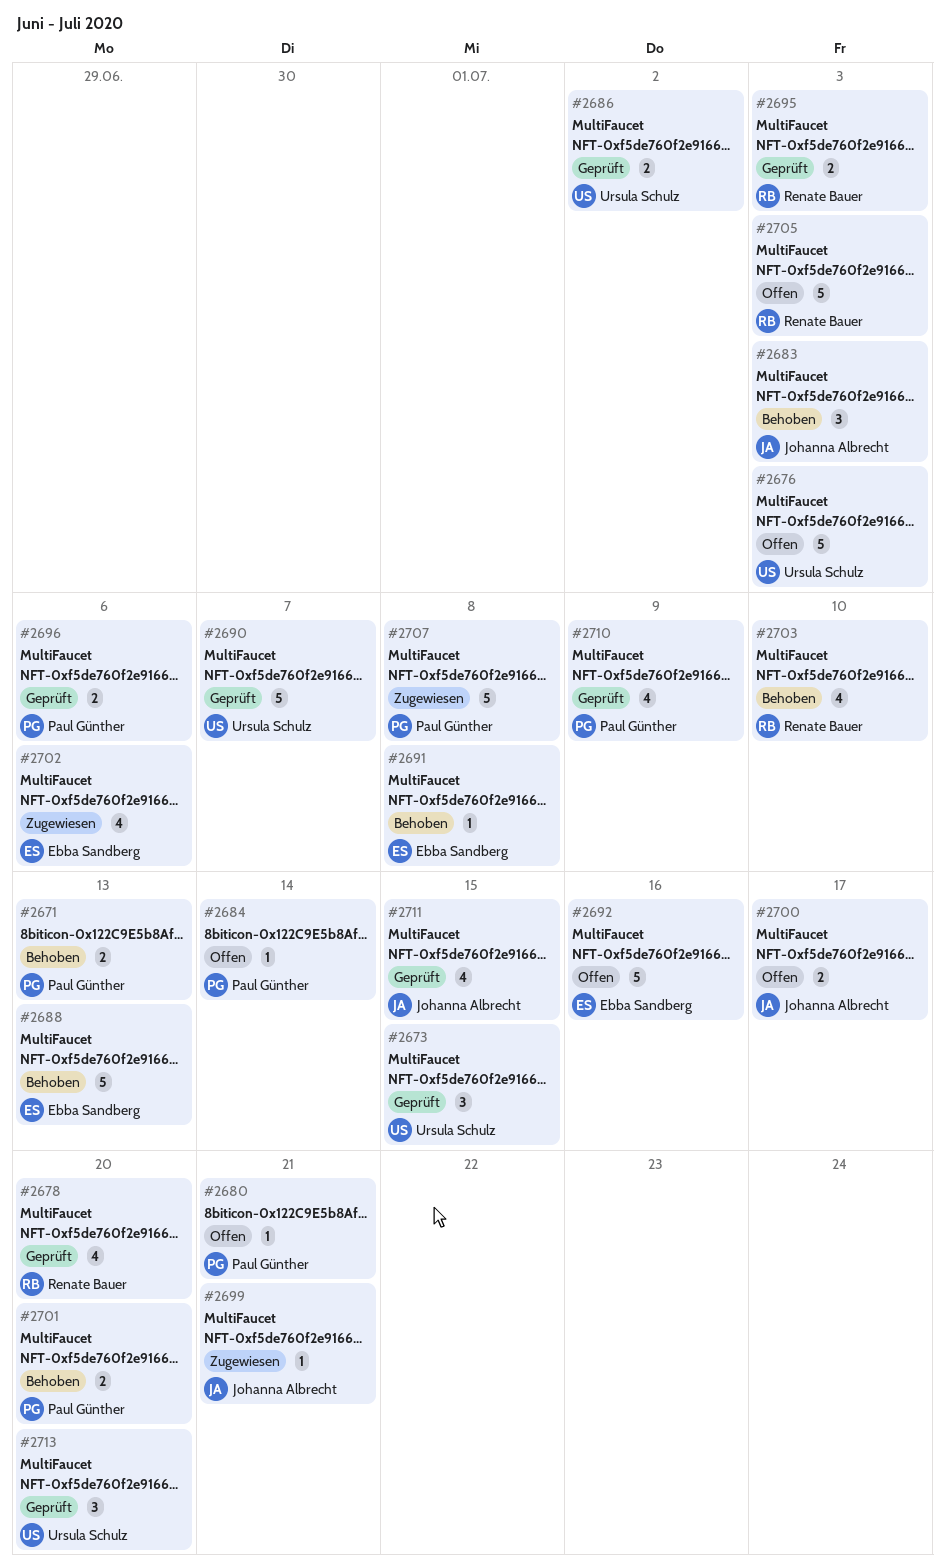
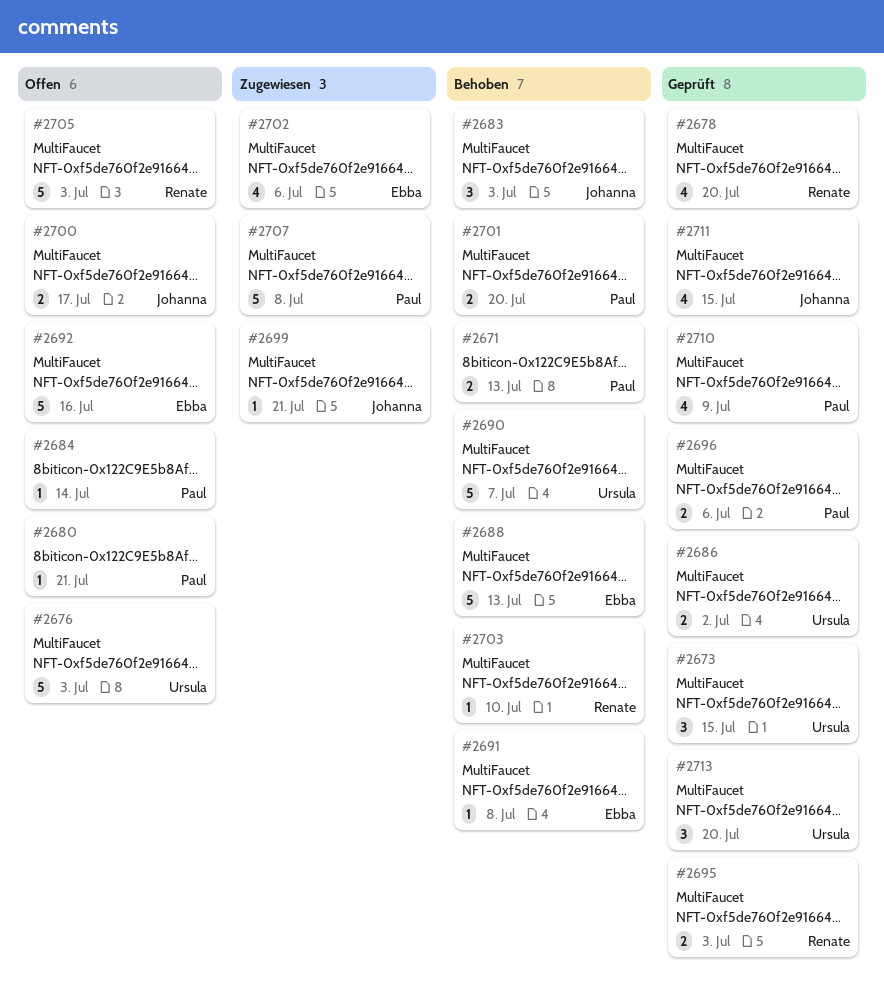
#2690, status: Geprüft -> Behoben
#2703, estimate: 4 -> 1

